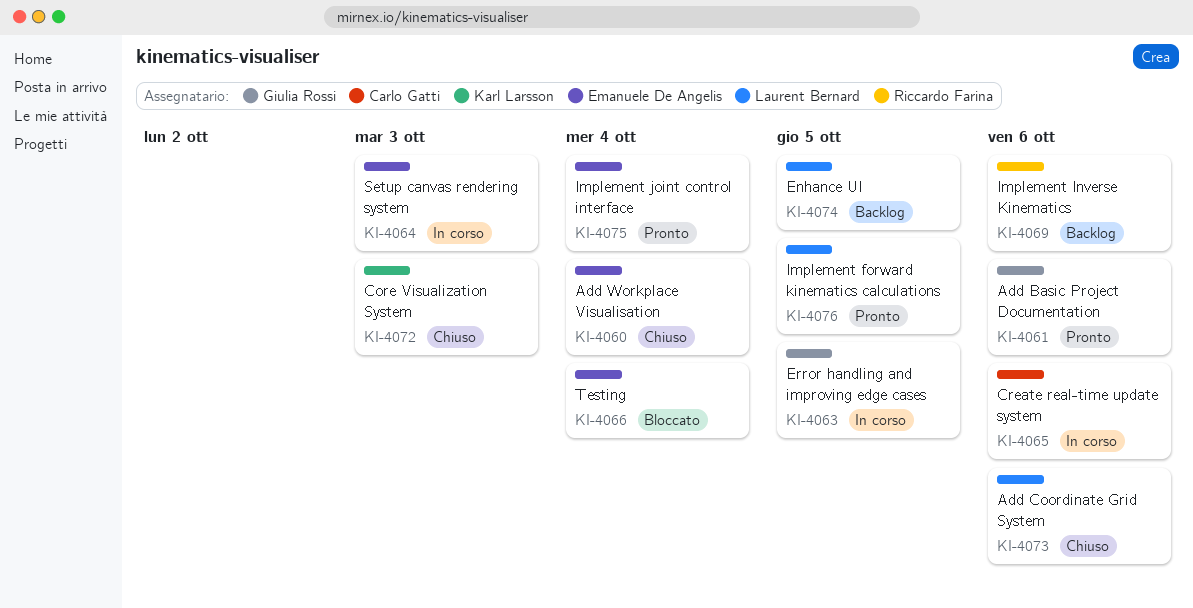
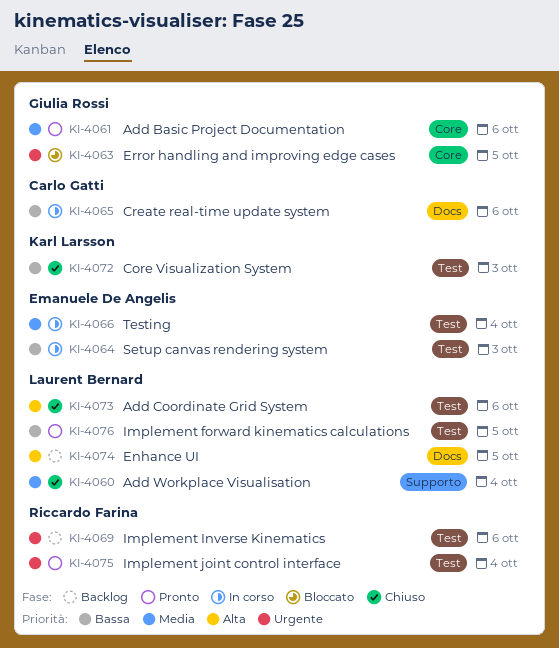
KI-4060, owner: Emanuele De Angelis -> Laurent Bernard
KI-4063, status: In corso -> Bloccato
KI-4066, status: Bloccato -> In corso
KI-4075, owner: Emanuele De Angelis -> Riccardo Farina

